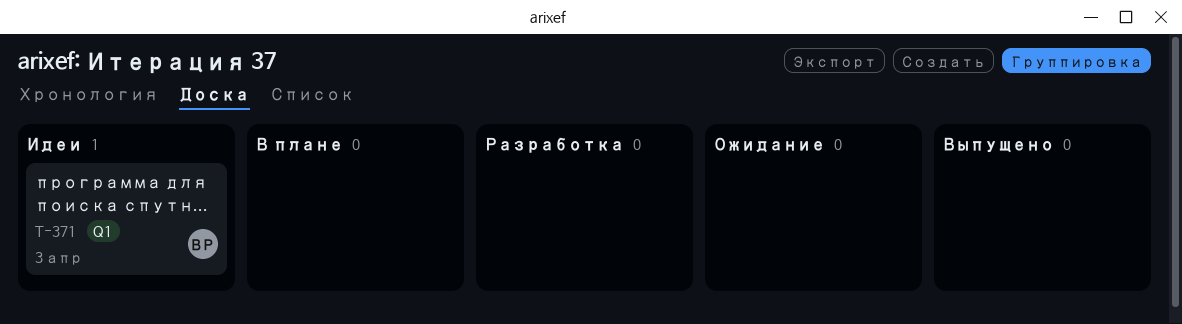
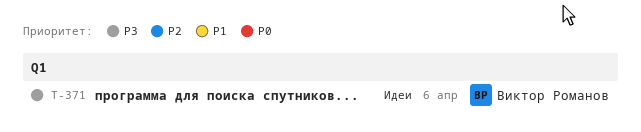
T-371, due: Apr 3 -> Apr 6

